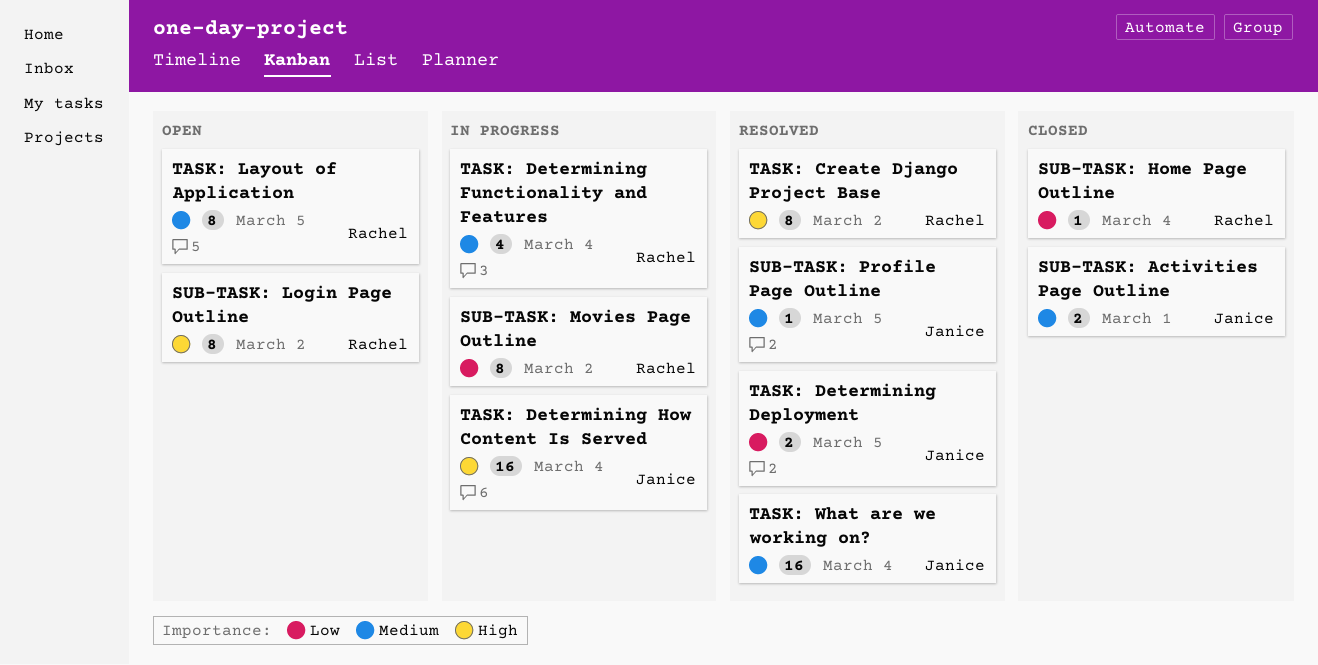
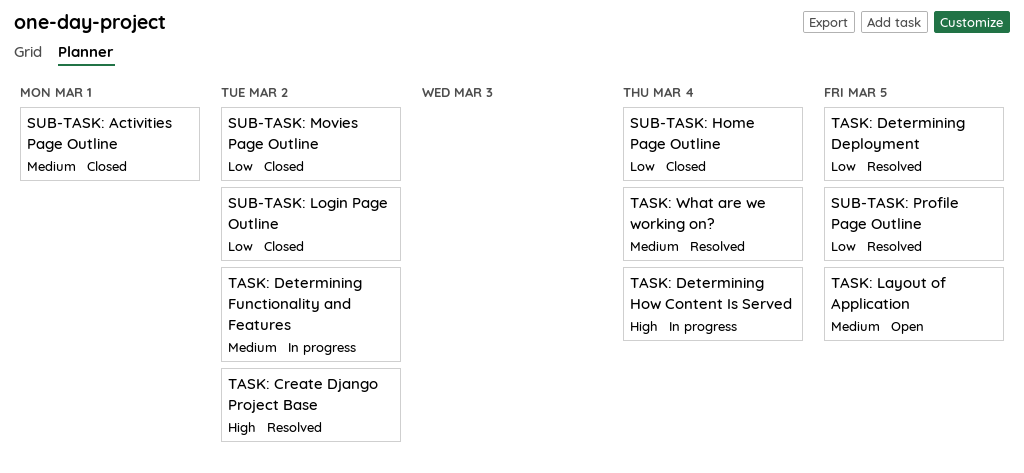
SUB-TASK: Login Page Outline, status: Open -> Closed
SUB-TASK: Login Page Outline, priority: High -> Low
SUB-TASK: Movies Page Outline, status: In progress -> Closed
SUB-TASK: Profile Page Outline, priority: Medium -> Low
TASK: Determining Functionality and Features, due: Mar 4 -> Mar 2

